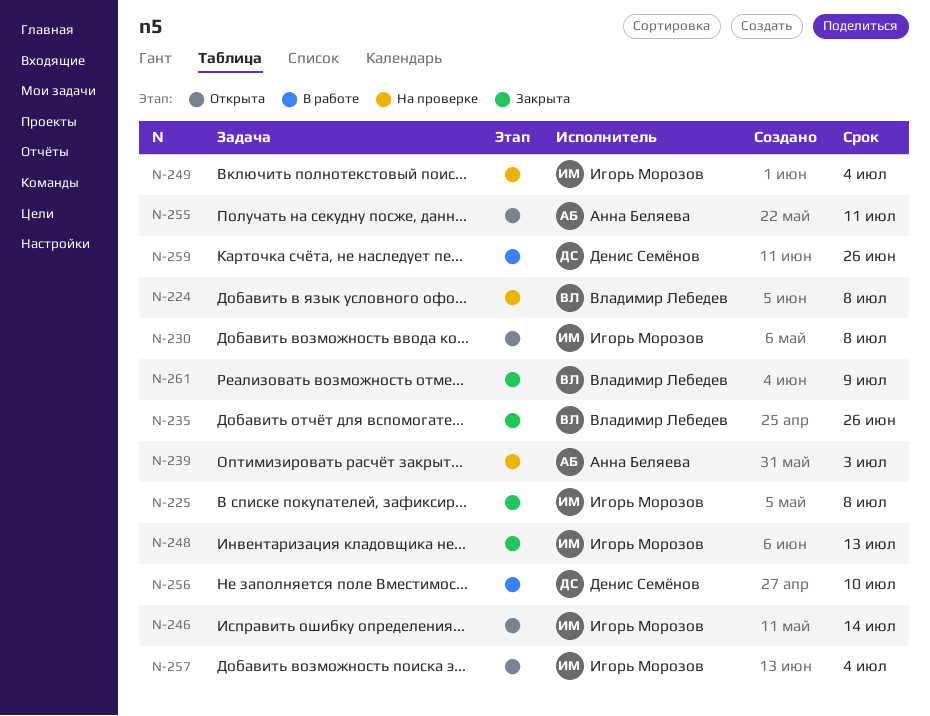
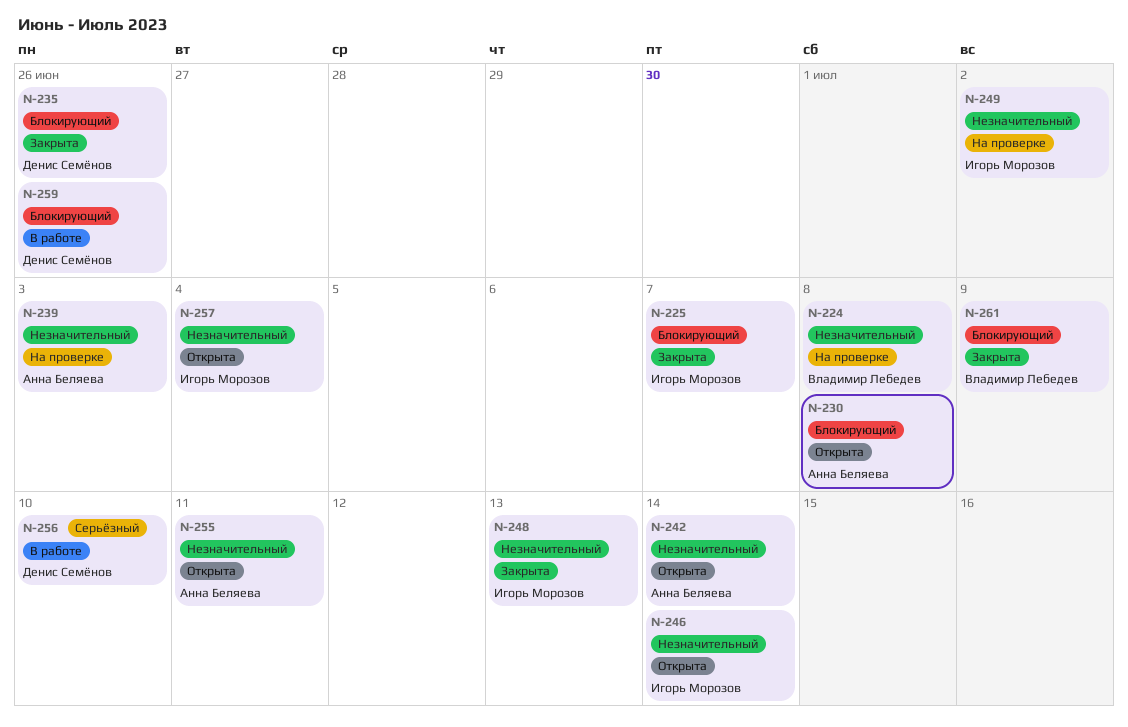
N-225, due: Jul 8 -> Jul 7
N-230, owner: Игорь Морозов -> Анна Беляева
N-235, owner: Владимир Лебедев -> Денис Семёнов
N-242: none -> present
N-249, due: Jul 4 -> Jul 2

